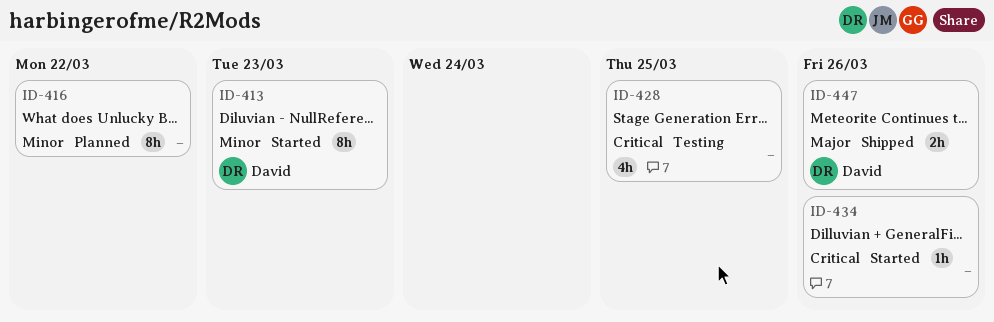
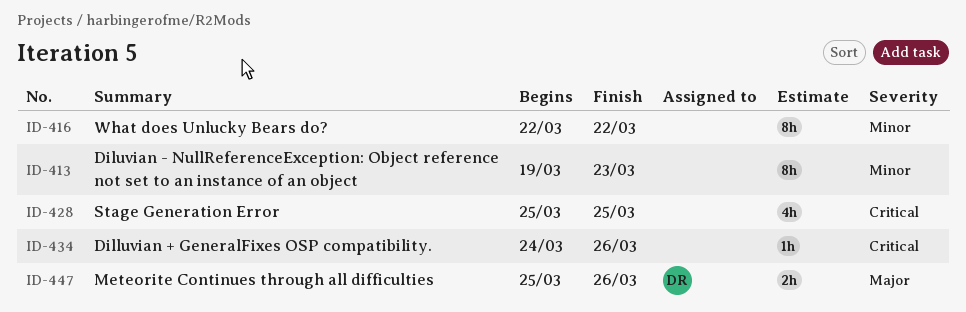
ID-413, owner: David -> none

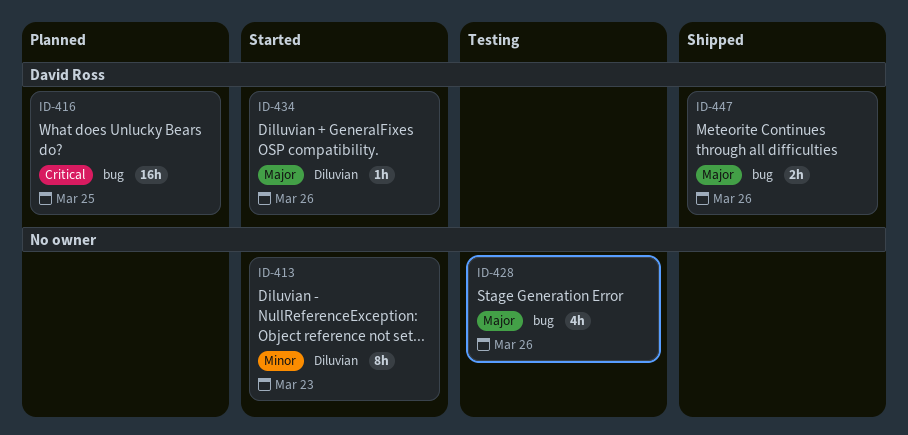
ID-416, owner: none -> David Ross
ID-416, priority: Minor -> Critical
ID-416, estimate: 8h -> 16h
ID-416, due: Mar 22 -> Mar 25
ID-428, priority: Critical -> Major
ID-428, due: Mar 25 -> Mar 26
ID-434, owner: none -> David Ross
ID-434, priority: Critical -> Major

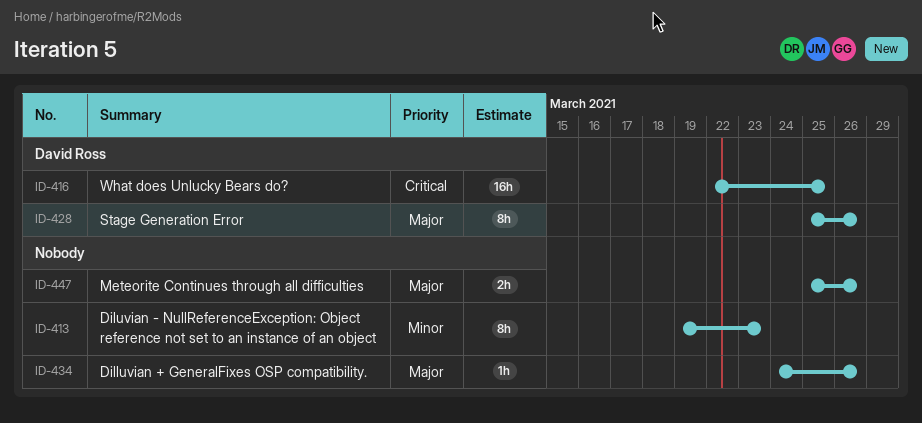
ID-428, owner: none -> David Ross
ID-428, estimate: 4h -> 8h
ID-434, owner: David Ross -> none
ID-447, owner: David Ross -> none

